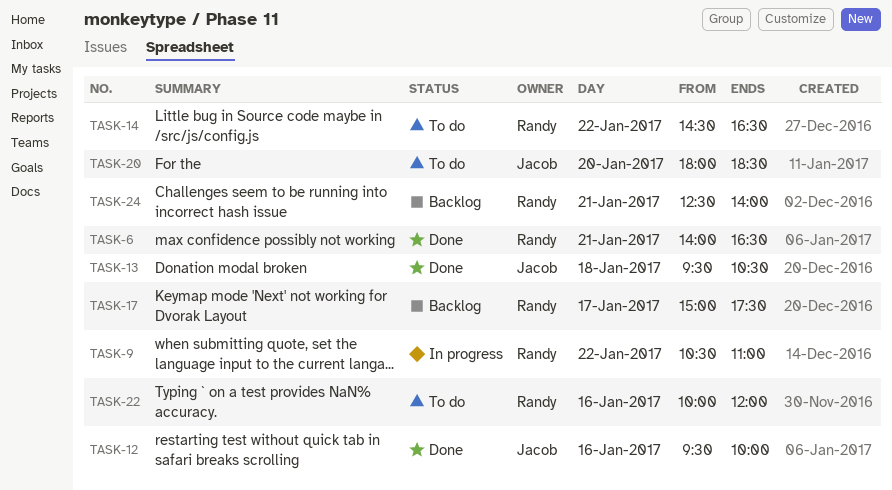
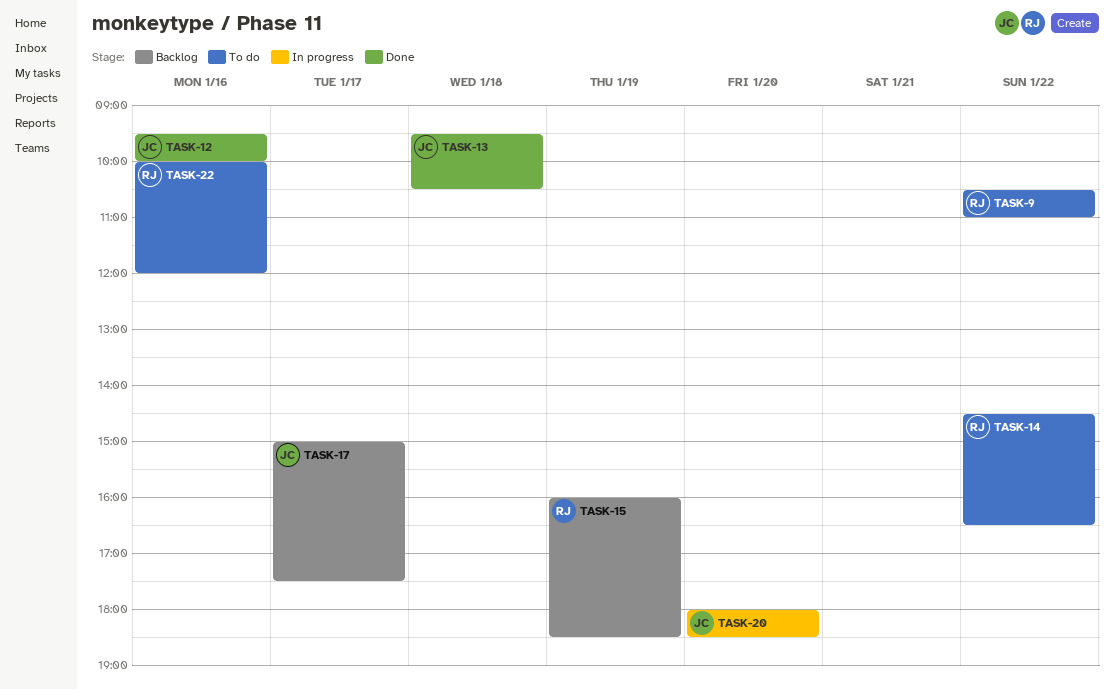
TASK-6: present -> none
TASK-9, status: In progress -> To do
TASK-15: none -> present
TASK-17, owner: Randy -> Jacob
TASK-20, status: To do -> In progress
TASK-24: present -> none

